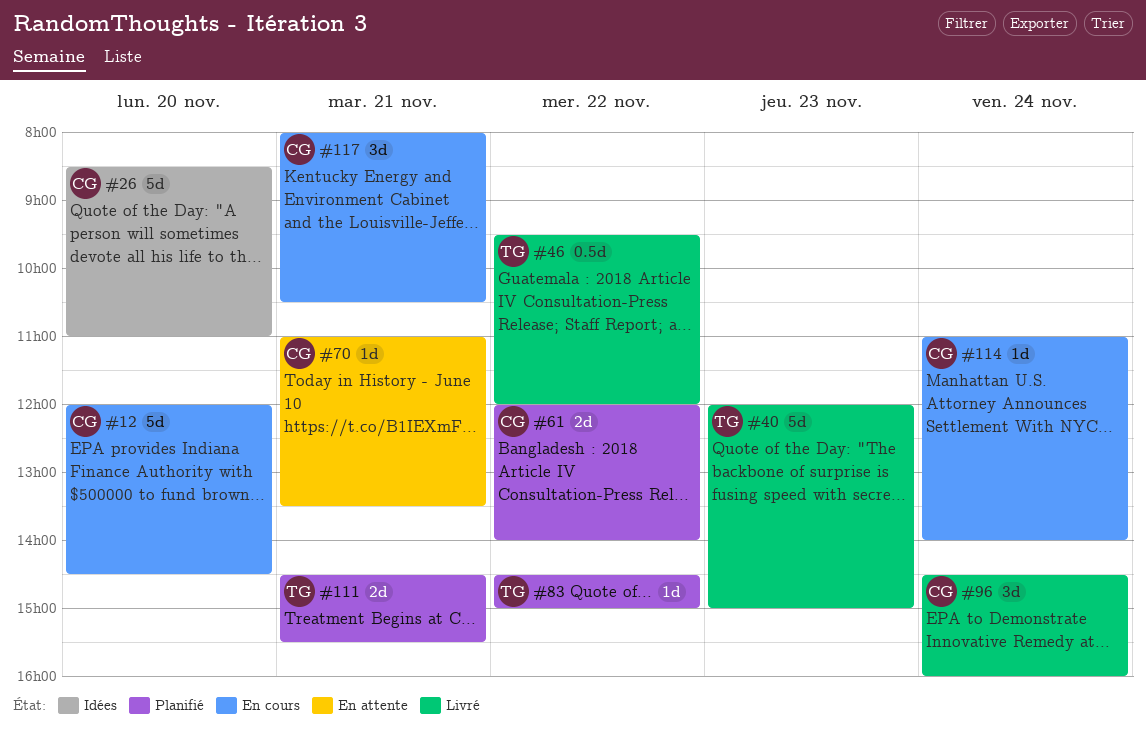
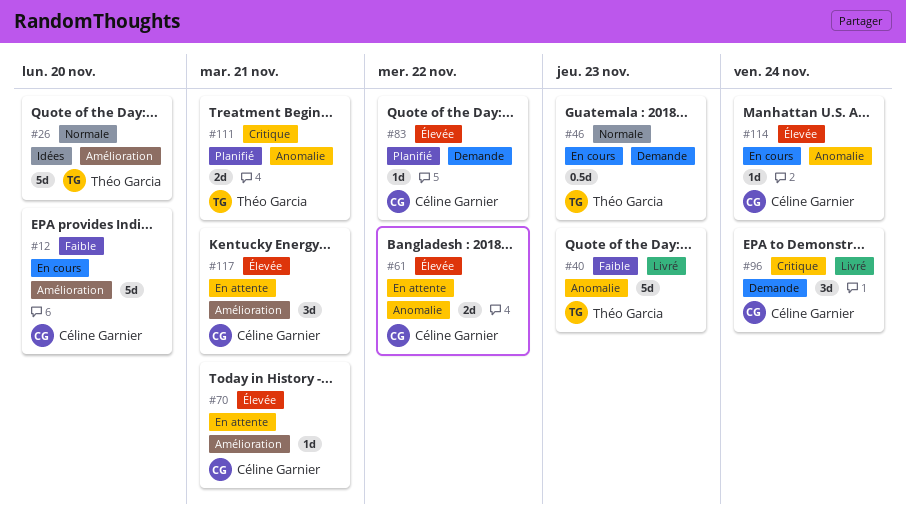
#26, owner: Céline Garnier -> Théo Garcia
#46, status: Livré -> En cours
#46, day: Nov 22 -> Nov 23
#61, status: Planifié -> En attente
#83, owner: Théo Garcia -> Céline Garnier
#117, status: En cours -> En attente

